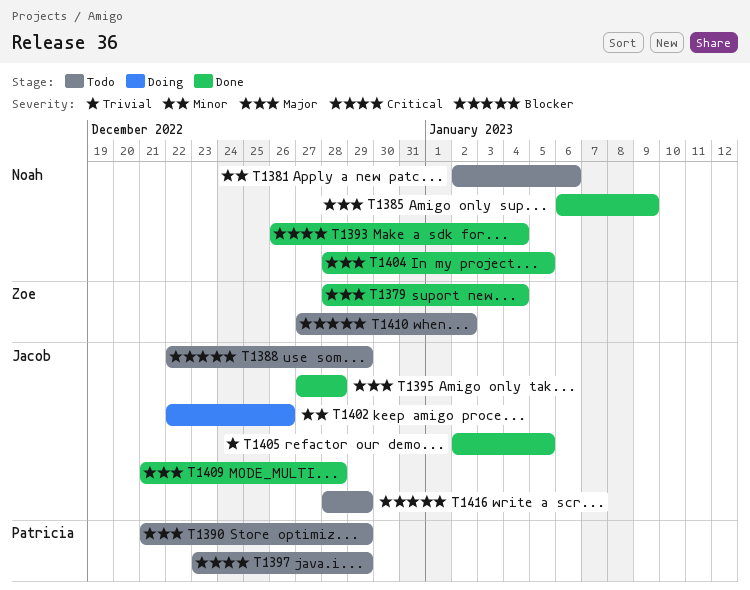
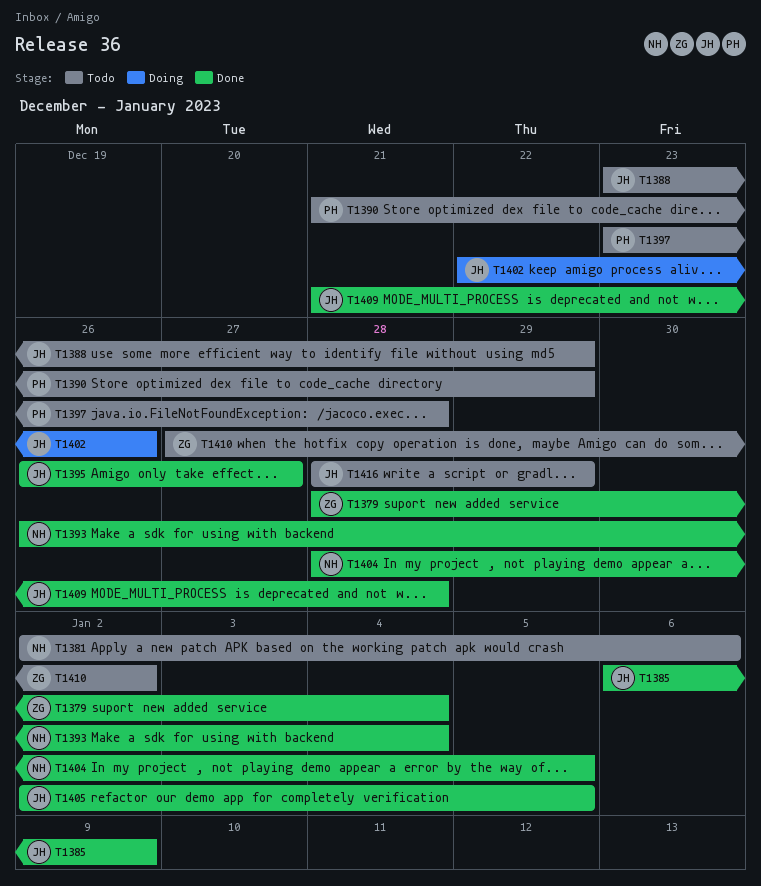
T1385, owner: Noah -> Jacob
T1388, start: Dec 22 -> Dec 23
T1395, start: Dec 27 -> Dec 26
T1395, due: Dec 28 -> Dec 27
T1397, due: Dec 29 -> Dec 28

